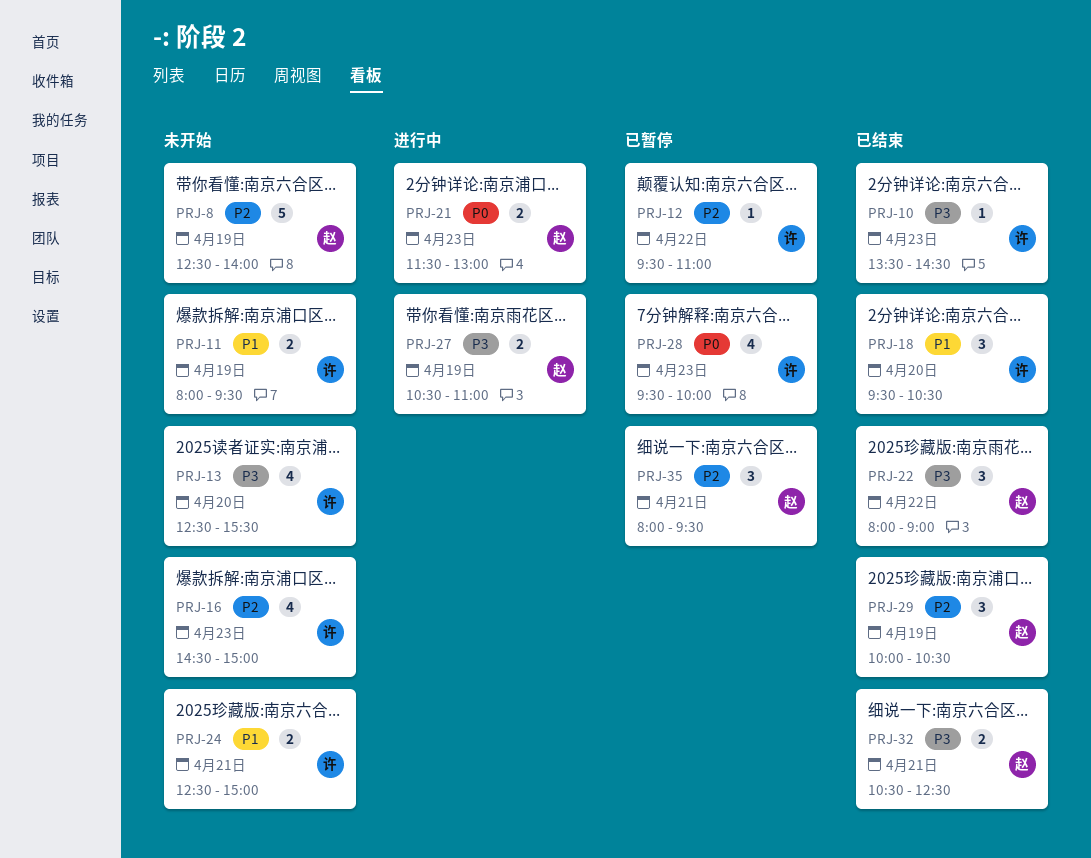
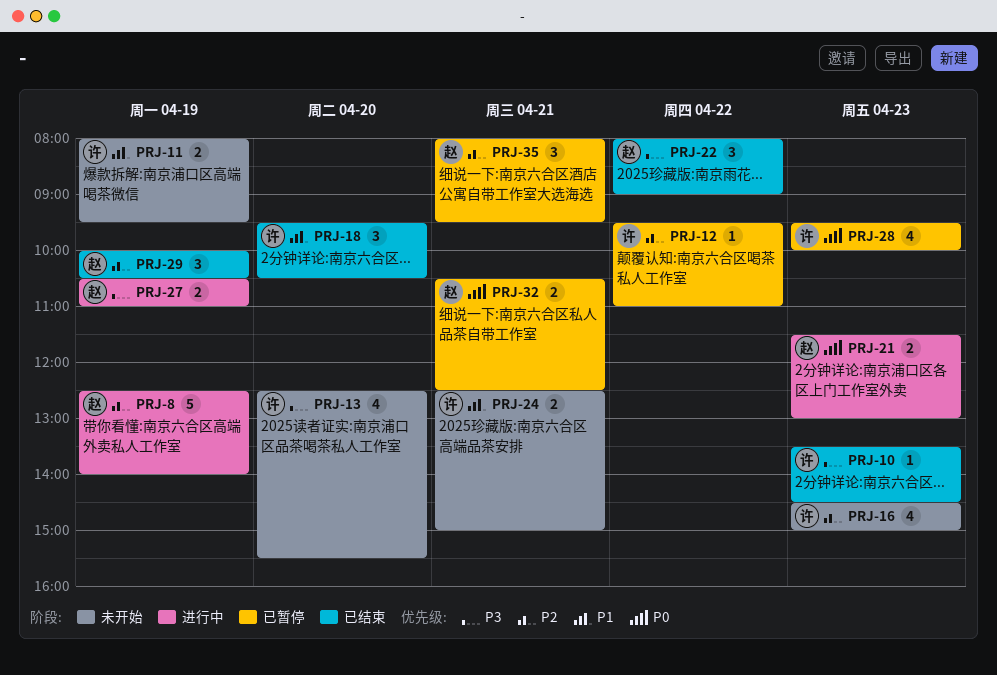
PRJ-8, status: 未开始 -> 进行中
PRJ-32, status: 已结束 -> 已暂停
PRJ-32, priority: P3 -> P0

